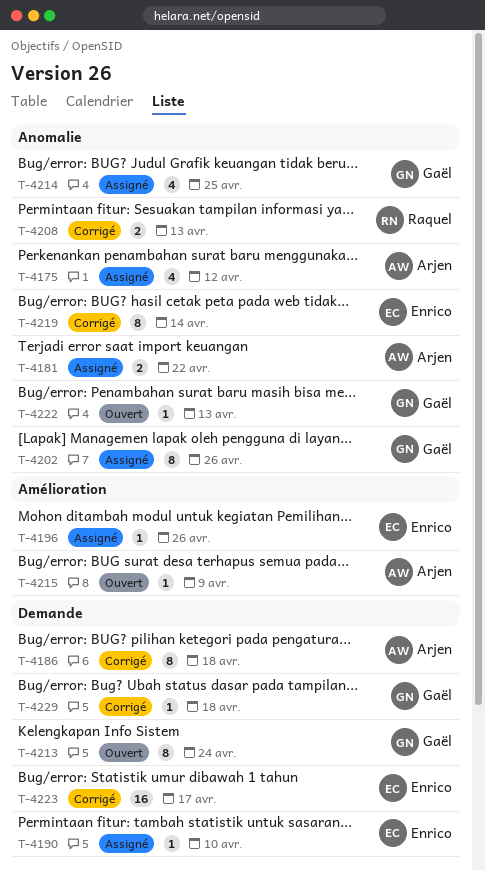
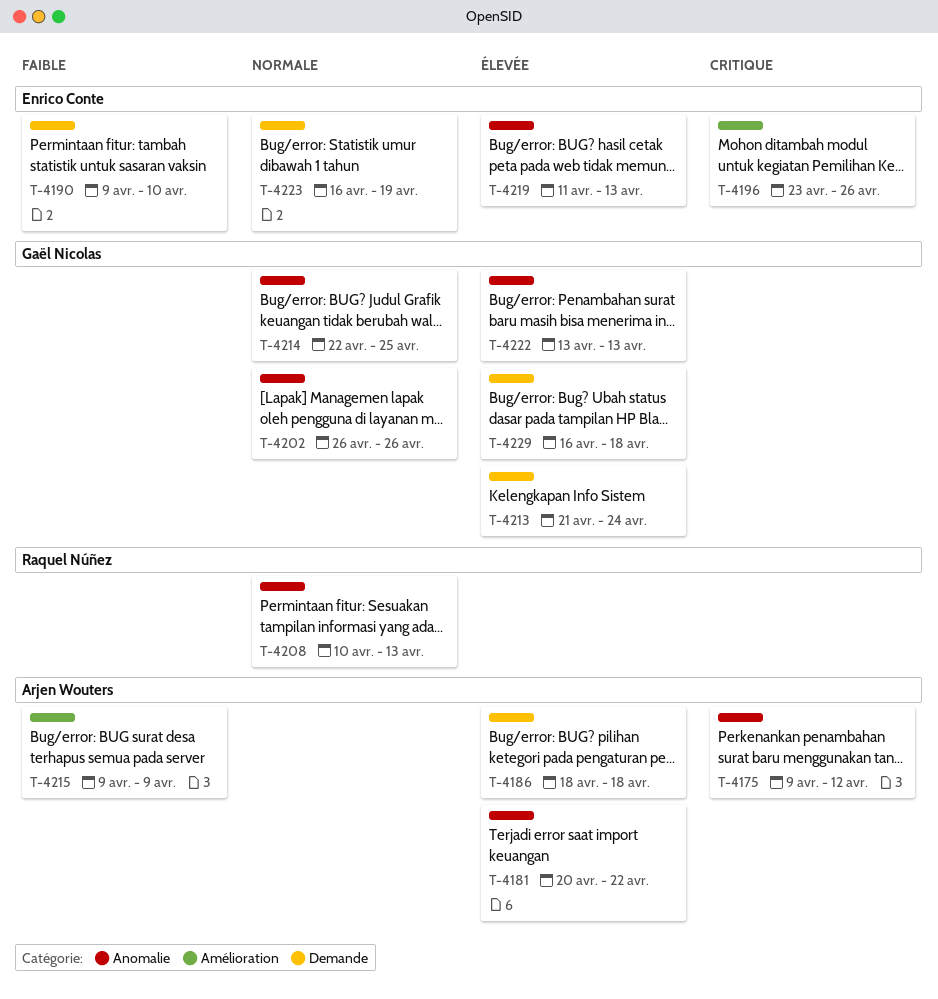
T-4219, due: Apr 14 -> Apr 13
T-4223, due: Apr 17 -> Apr 19

